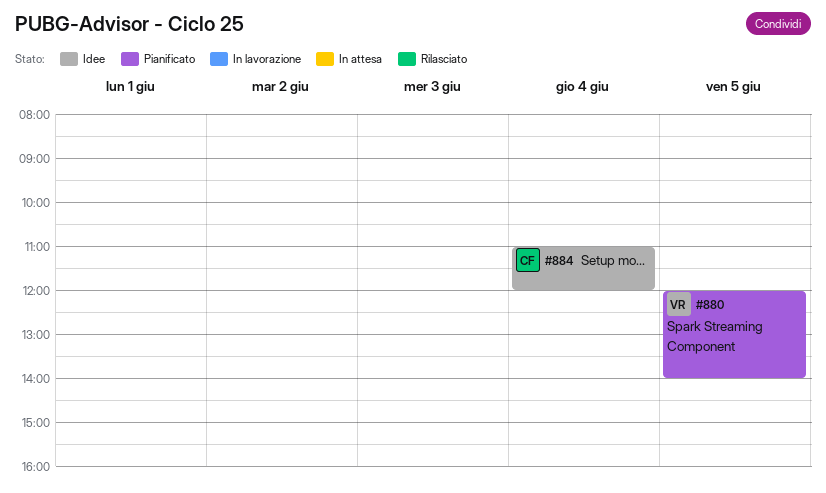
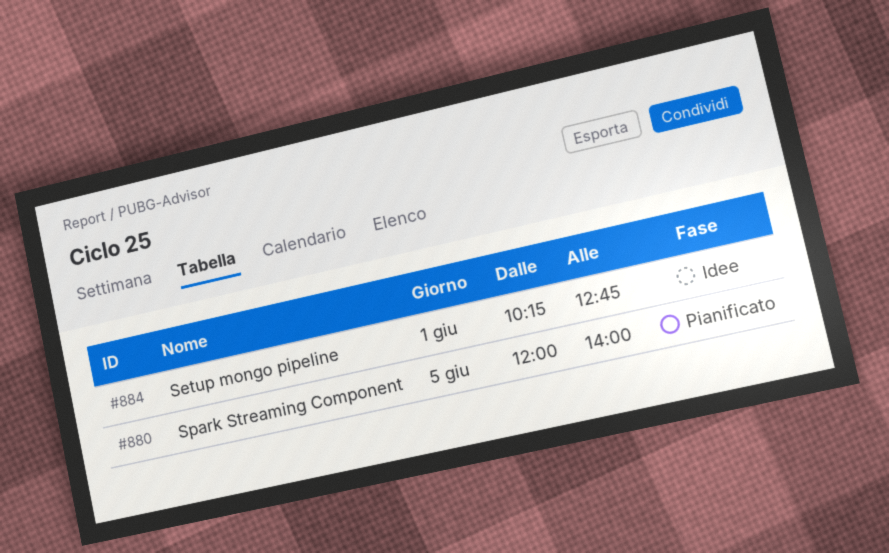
#884, day: Jun 4 -> Jun 1
#884, begins: 11:00 -> 10:15
#884, ends: 12:00 -> 12:45

